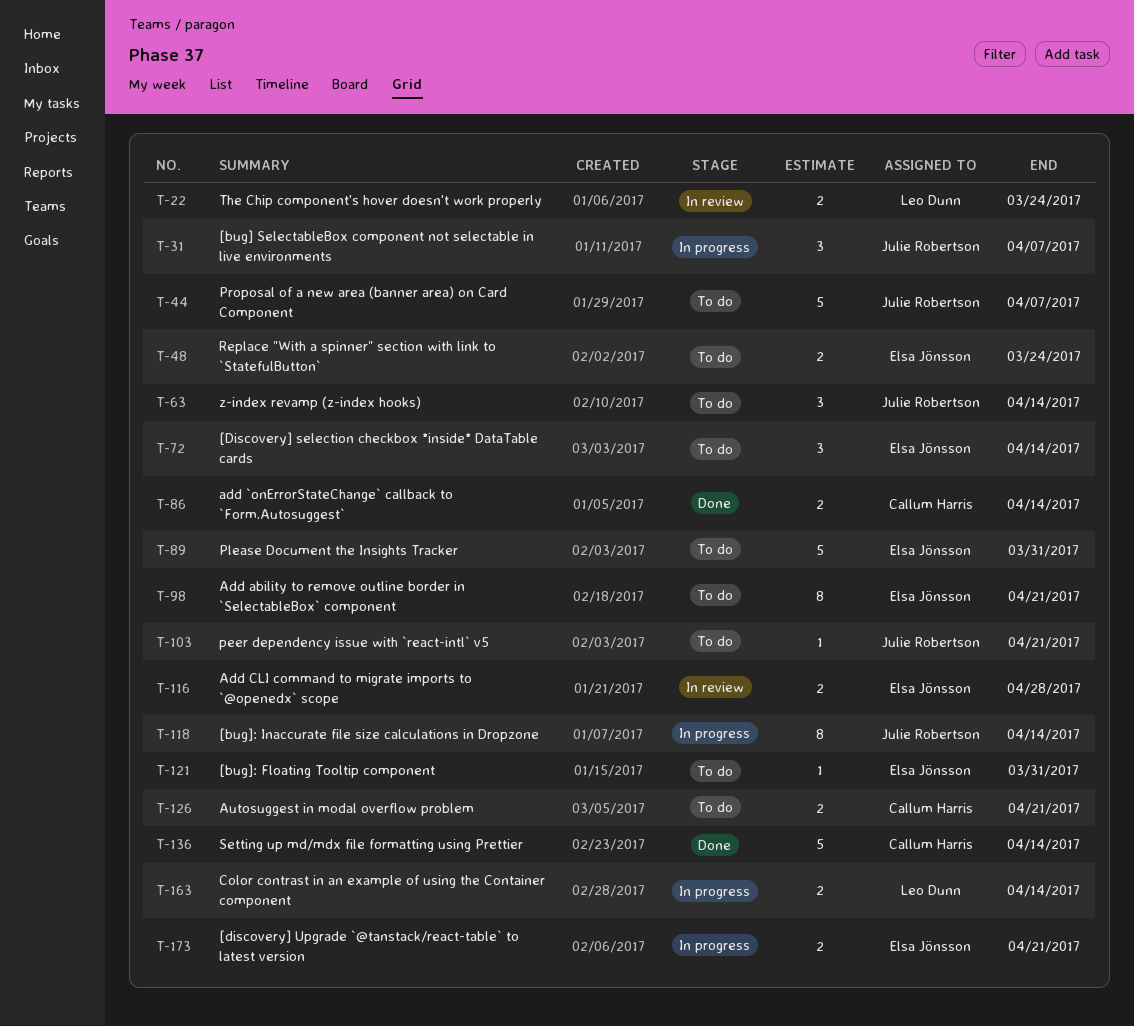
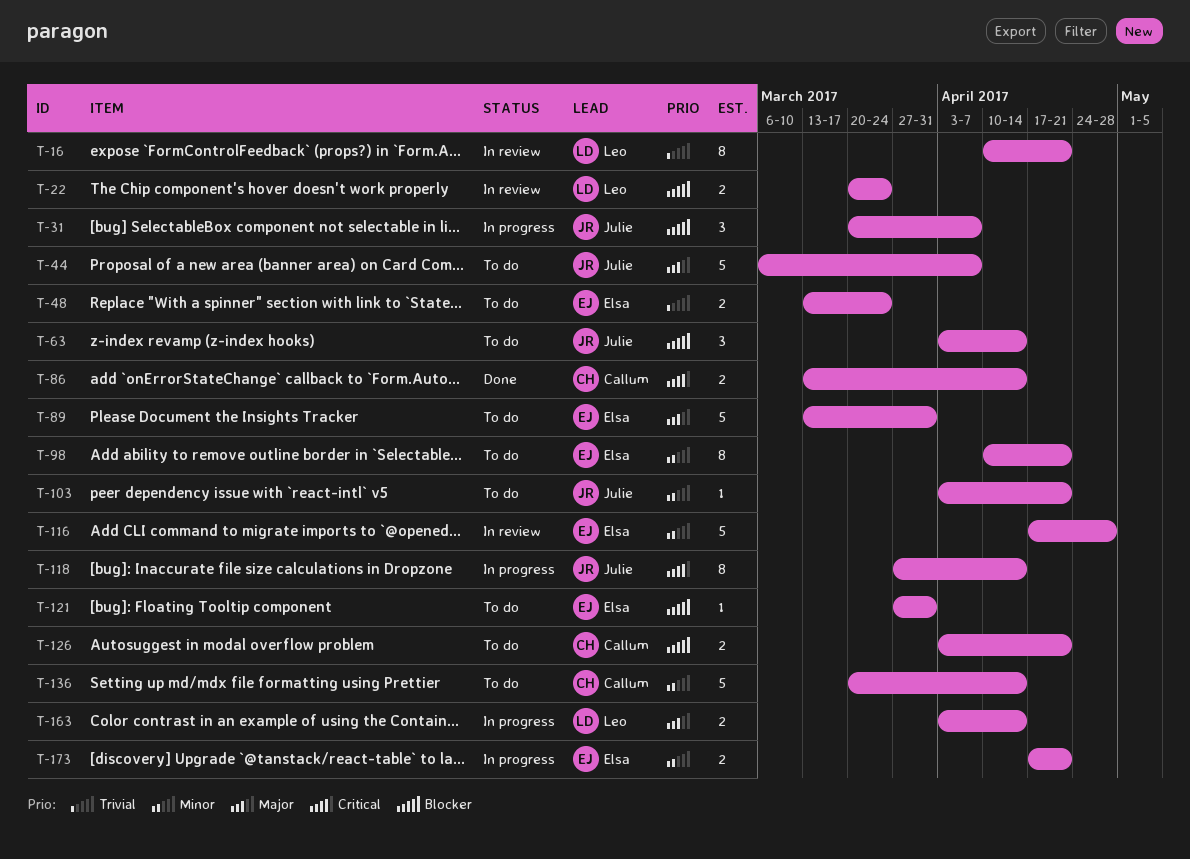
T-16: none -> present
T-72: present -> none
T-116, estimate: 2 -> 5
T-136, status: Done -> To do

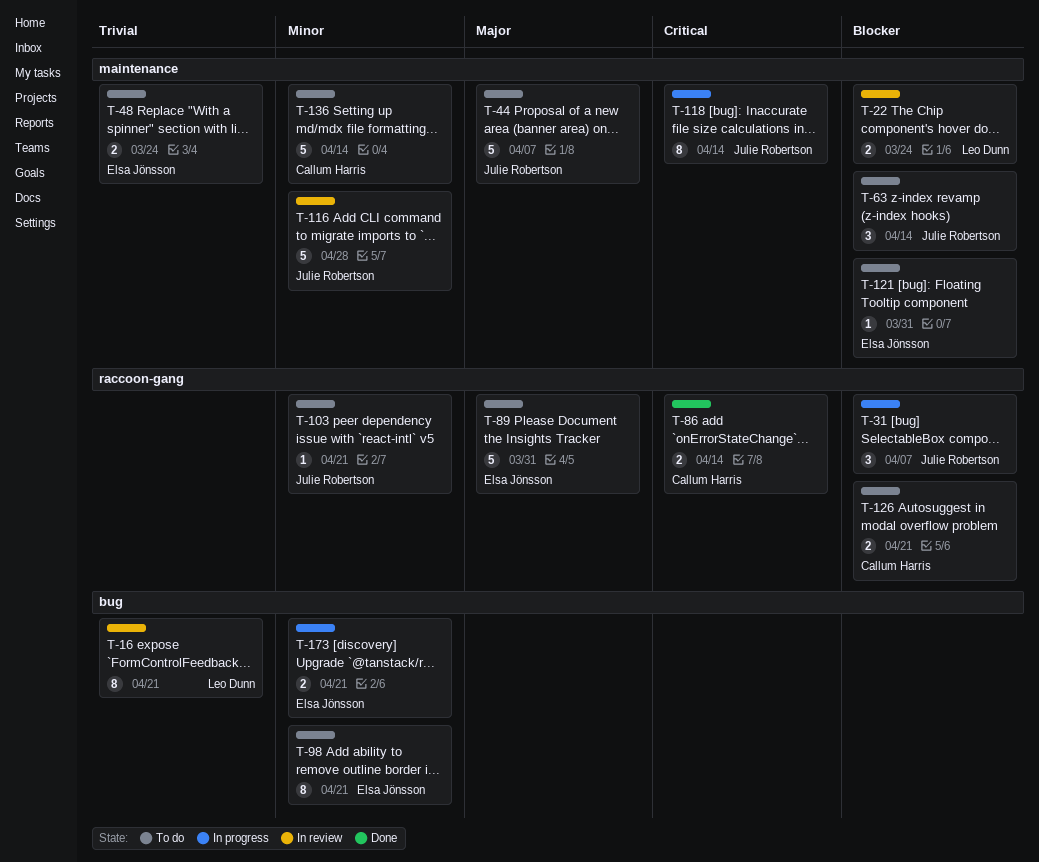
T-116, owner: Elsa Jönsson -> Julie Robertson
T-163: present -> none

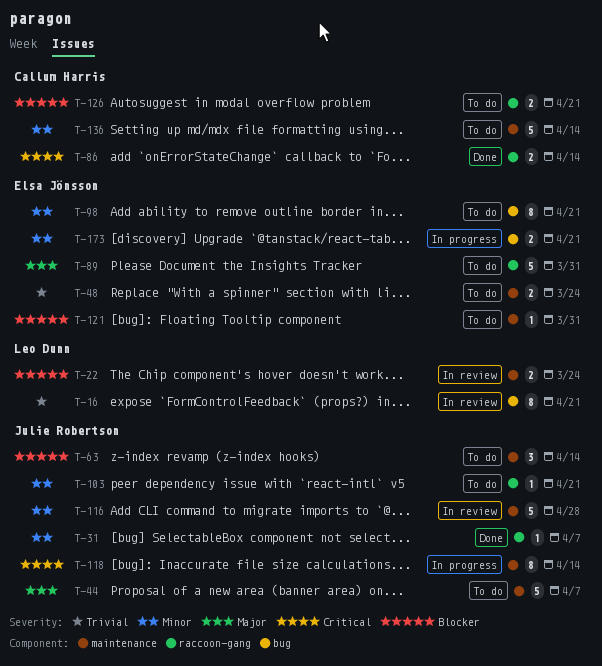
T-31, status: In progress -> Done
T-31, priority: Blocker -> Minor
T-31, estimate: 3 -> 1

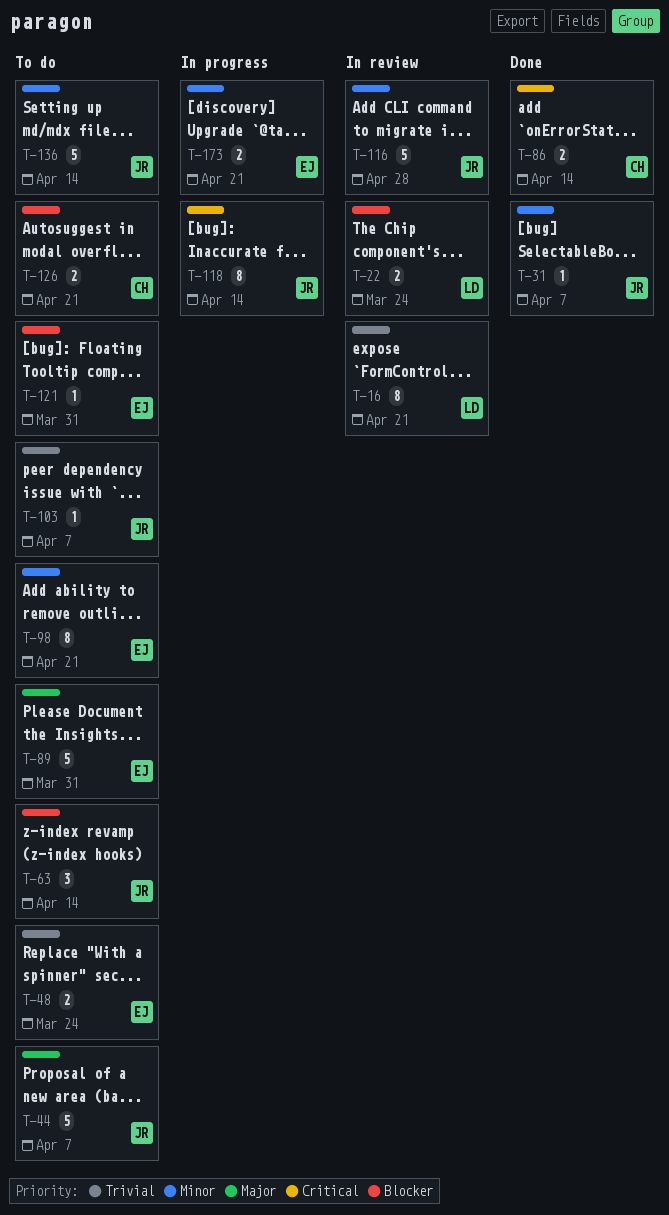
T-103, priority: Minor -> Trivial
T-103, due: Apr 21 -> Apr 7
T-136, owner: Callum Harris -> Julie Robertson

